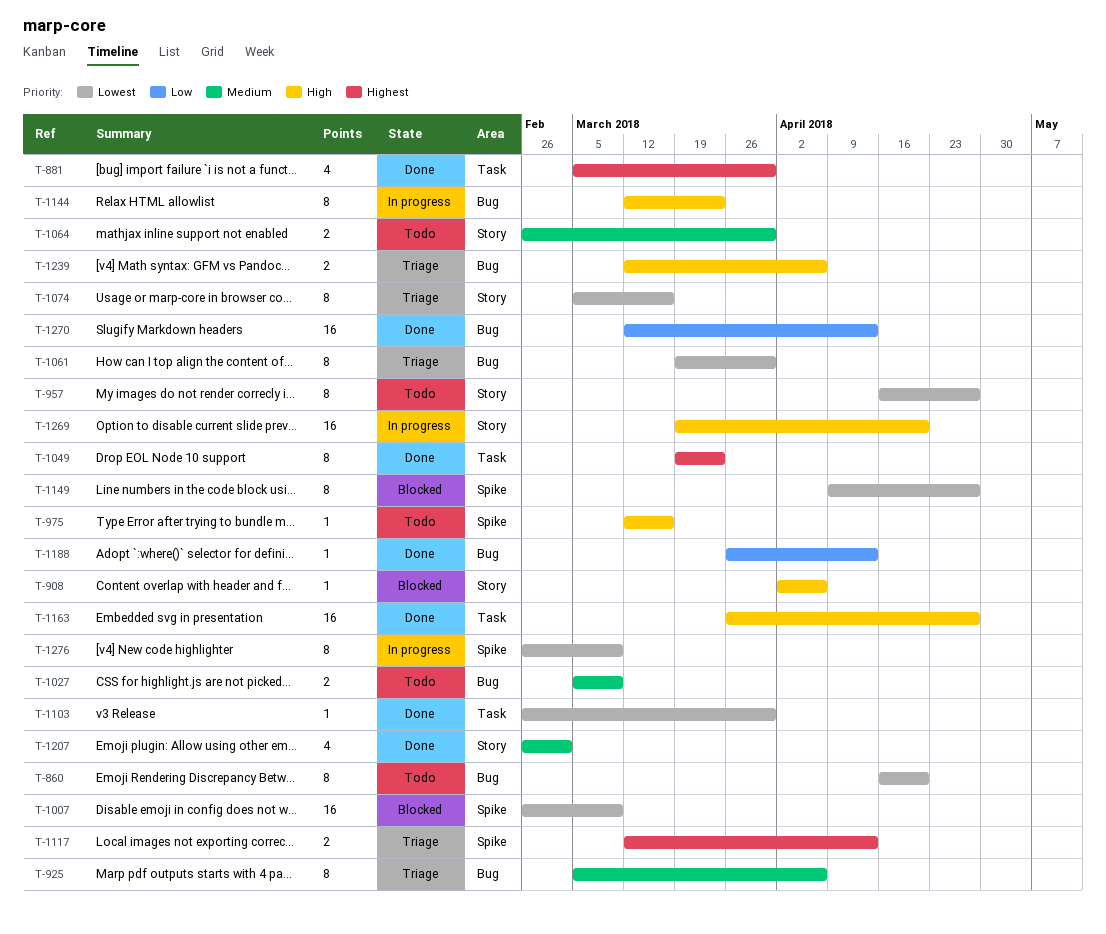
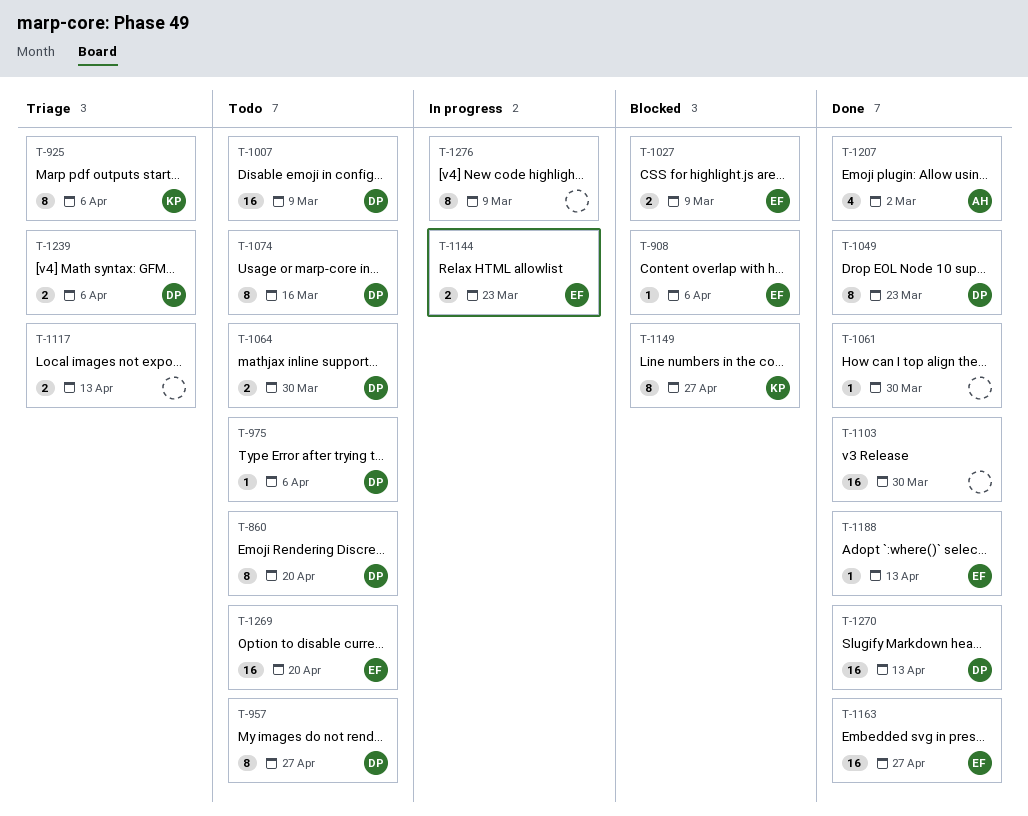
T-881: present -> none
T-975, due: Mar 16 -> Apr 6
T-1007, status: Blocked -> Todo
T-1027, status: Todo -> Blocked
T-1061, status: Triage -> Done
T-1061, estimate: 8 -> 1
T-1074, status: Triage -> Todo
T-1103, estimate: 1 -> 16
T-1144, estimate: 8 -> 2
T-1269, status: In progress -> Todo

